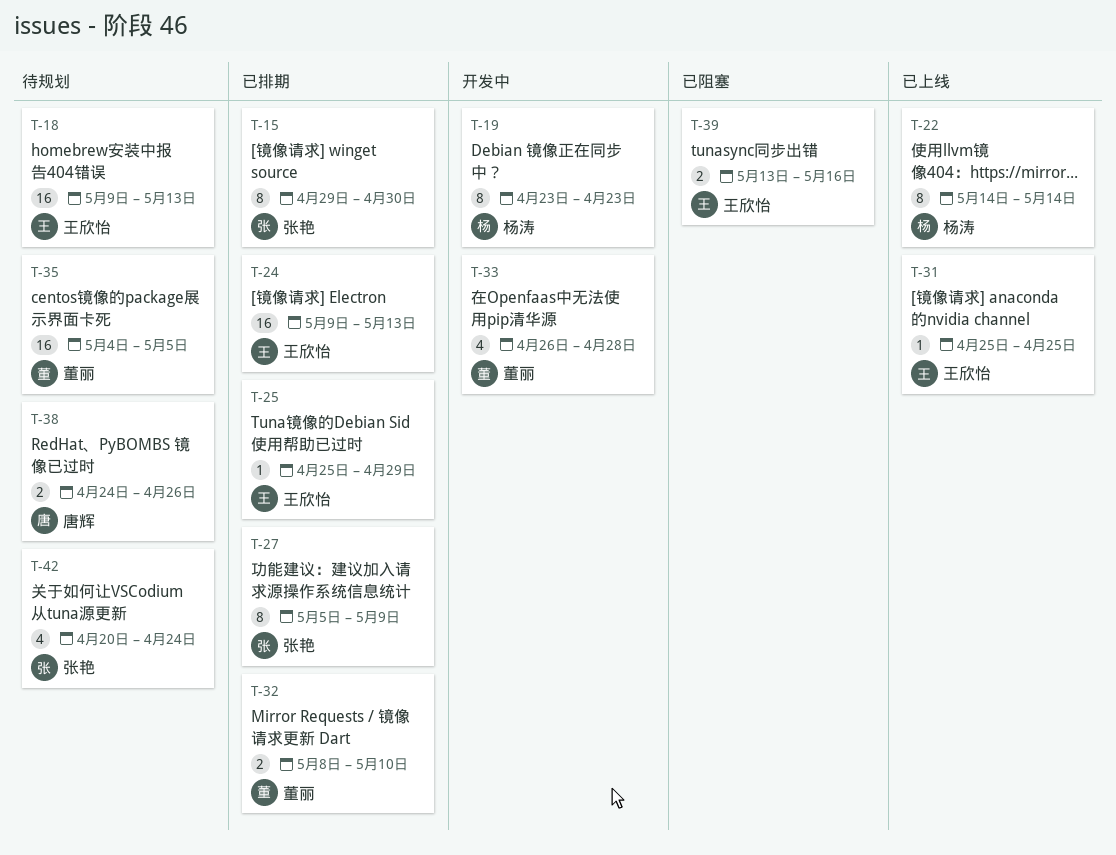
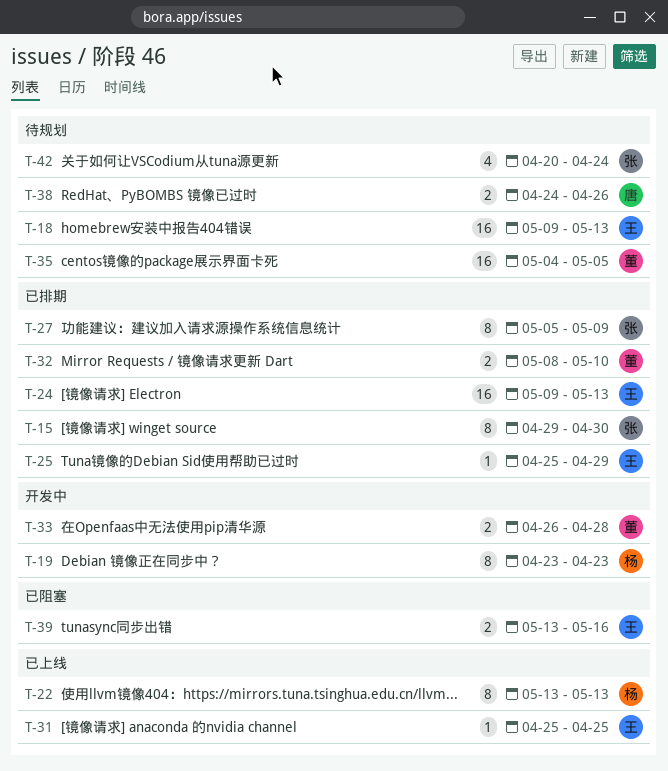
T-22, start: May 14 -> May 13
T-22, due: May 14 -> May 13
T-33, estimate: 4 -> 2

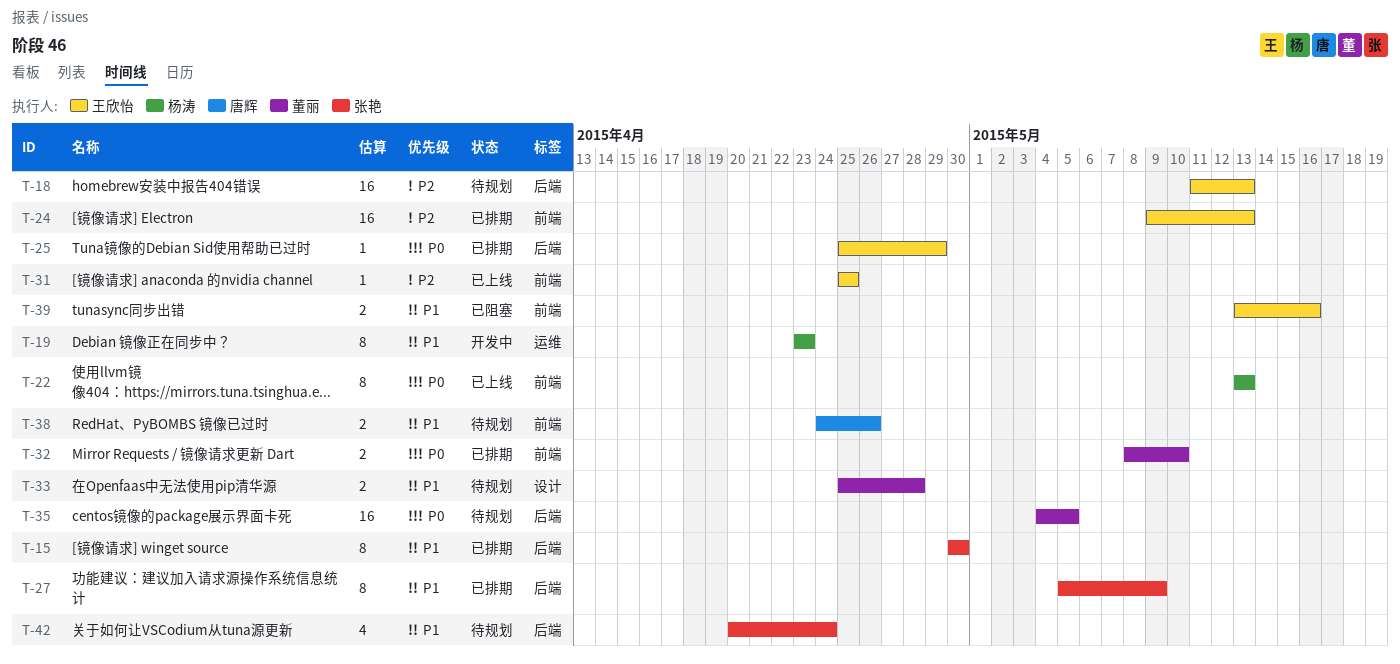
T-15, start: Apr 29 -> Apr 30
T-18, start: May 9 -> May 11
T-33, status: 开发中 -> 待规划
T-33, start: Apr 26 -> Apr 25

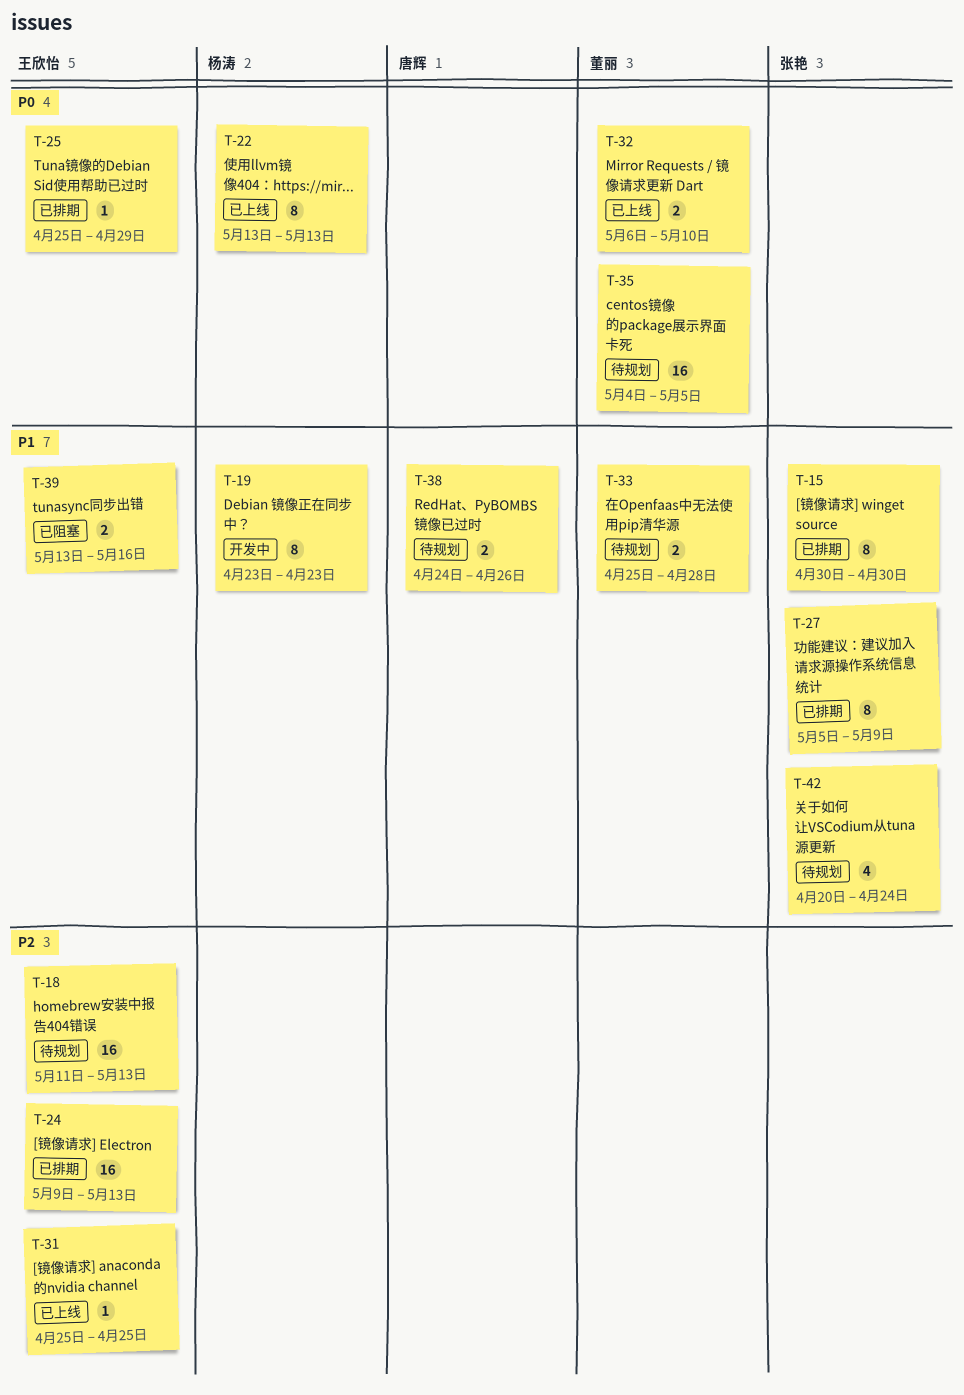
T-32, status: 已排期 -> 已上线
T-32, start: May 8 -> May 6

